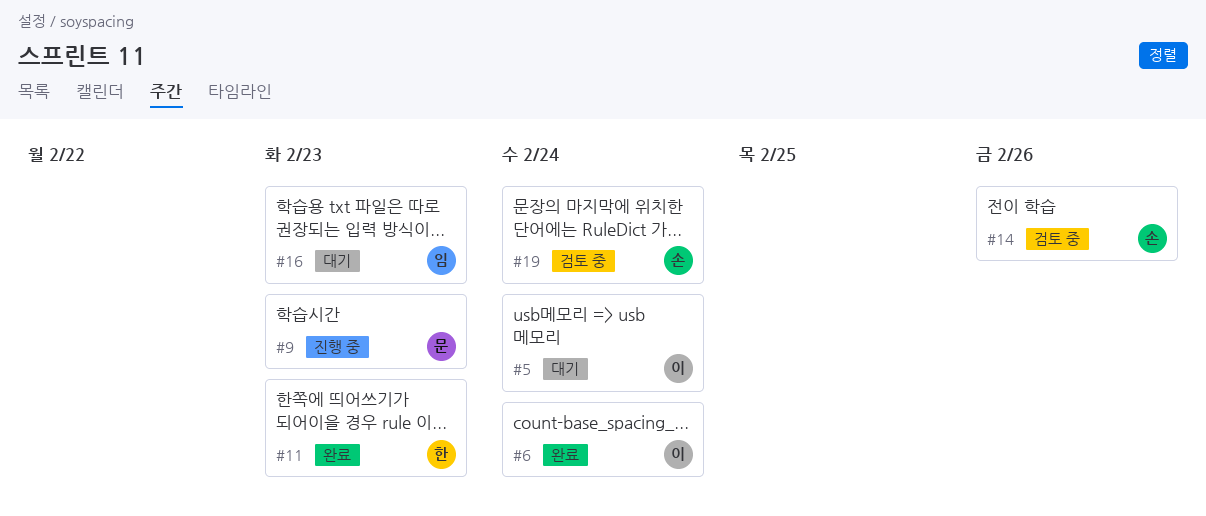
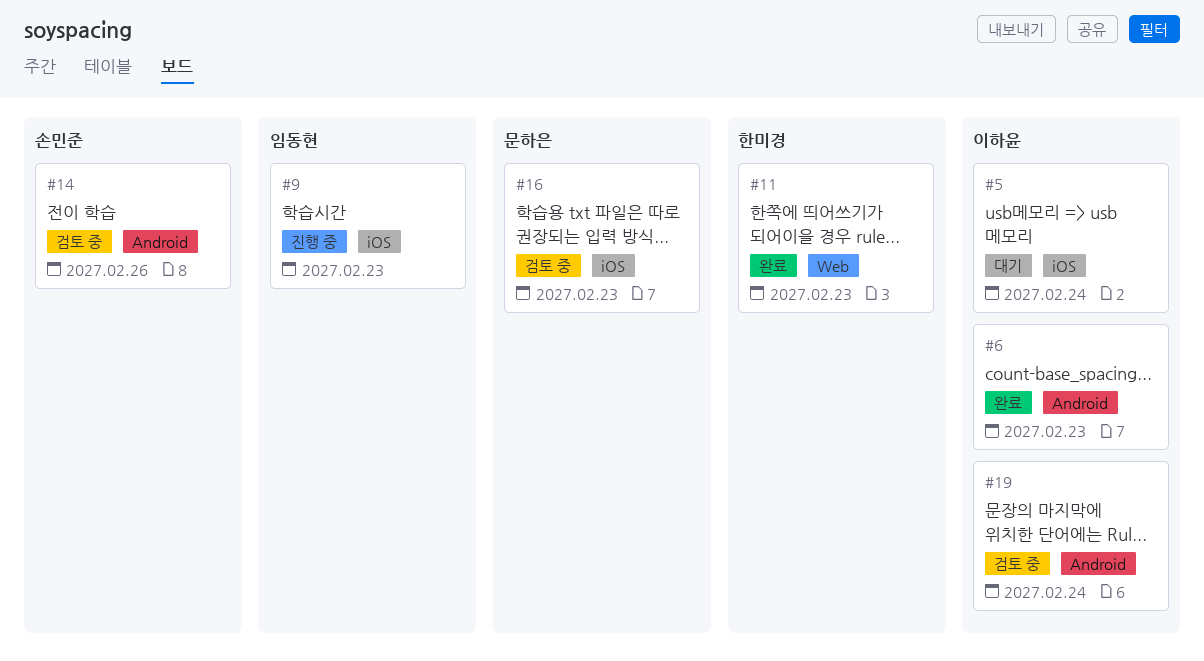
#6, due: Feb 24 -> Feb 23
#9, owner: 문하은 -> 임동현
#16, status: 대기 -> 검토 중
#16, owner: 임동현 -> 문하은
#19, owner: 손민준 -> 이하윤

